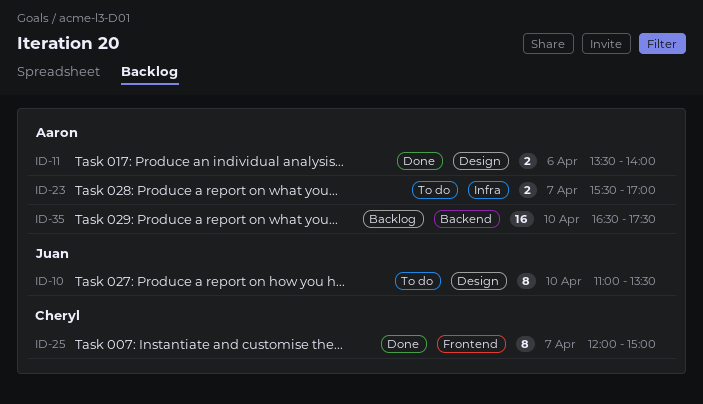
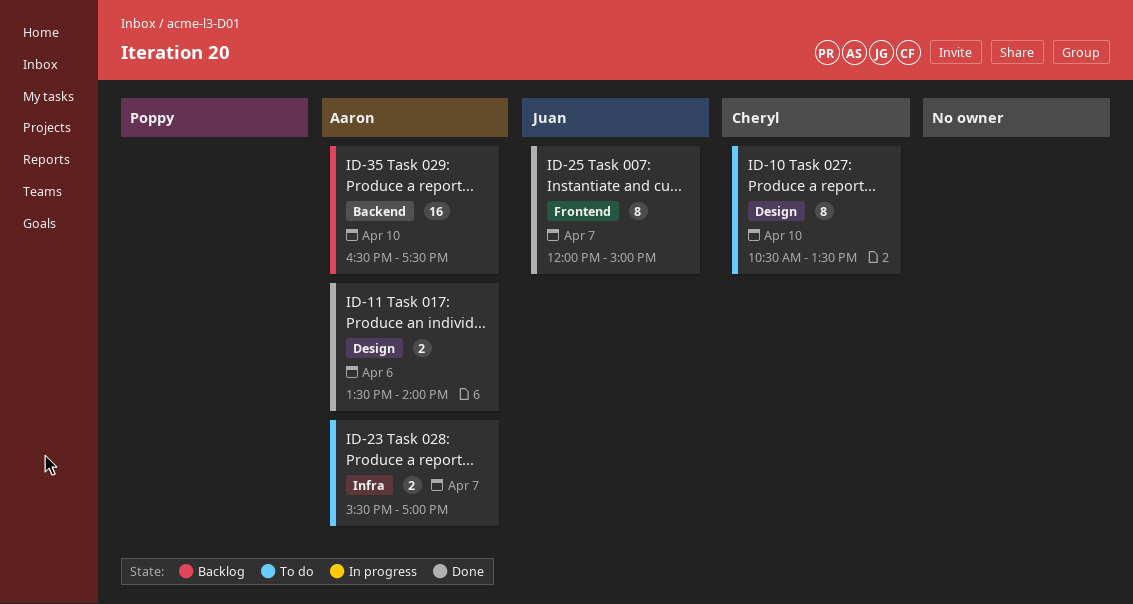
ID-10, owner: Juan -> Cheryl
ID-10, begins: 11:00 -> 10:30
ID-25, owner: Cheryl -> Juan

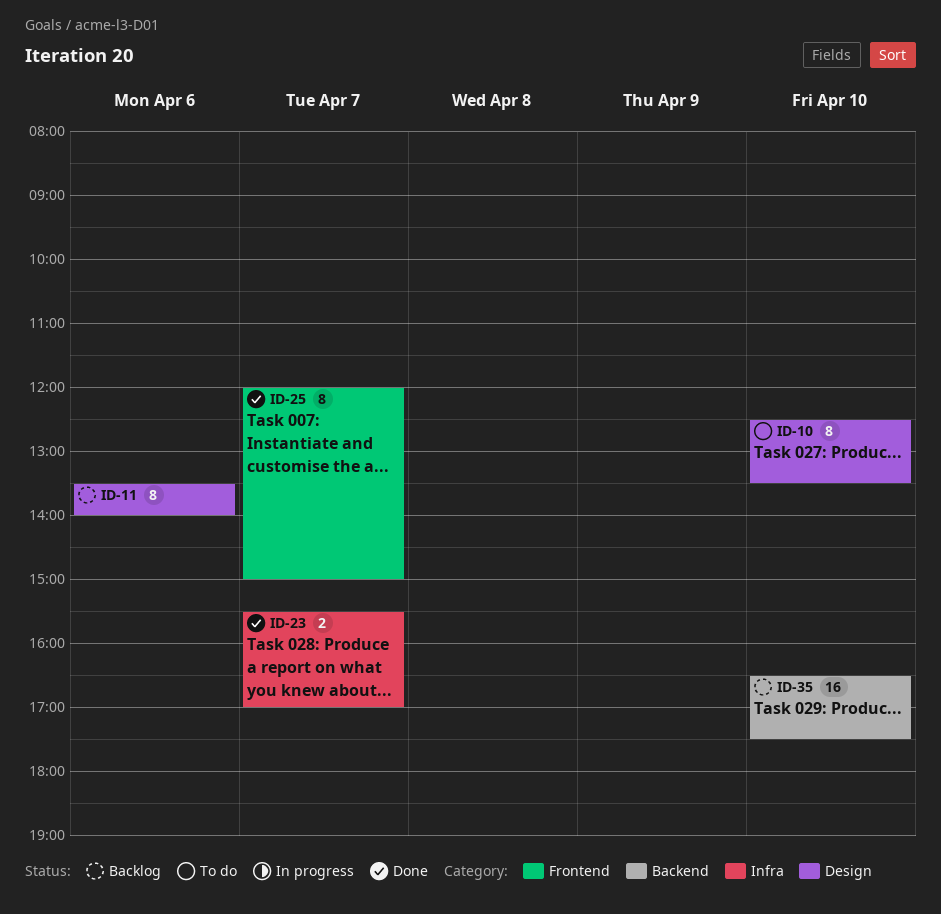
ID-10, begins: 10:30 -> 12:30
ID-11, status: Done -> Backlog
ID-11, estimate: 2 -> 8
ID-23, status: To do -> Done

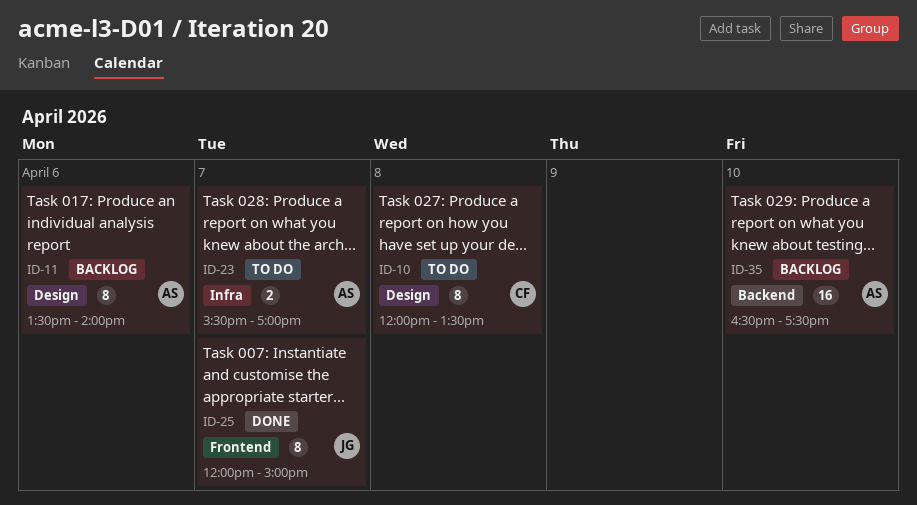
ID-10, day: Apr 10 -> Apr 8
ID-10, begins: 12:30 -> 12:00
ID-23, status: Done -> To do

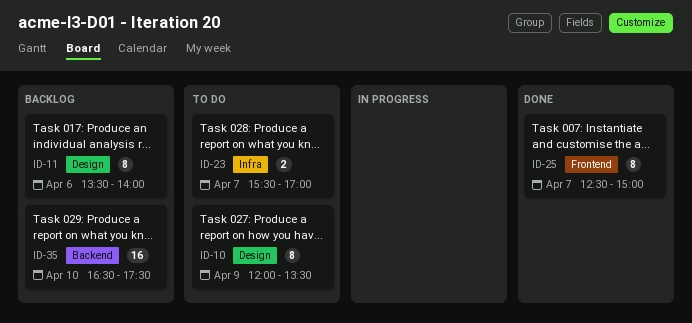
ID-10, day: Apr 8 -> Apr 9
ID-25, begins: 12:00 -> 12:30

